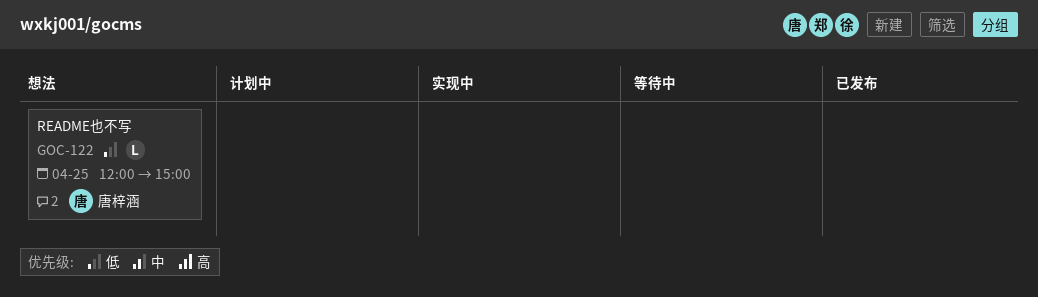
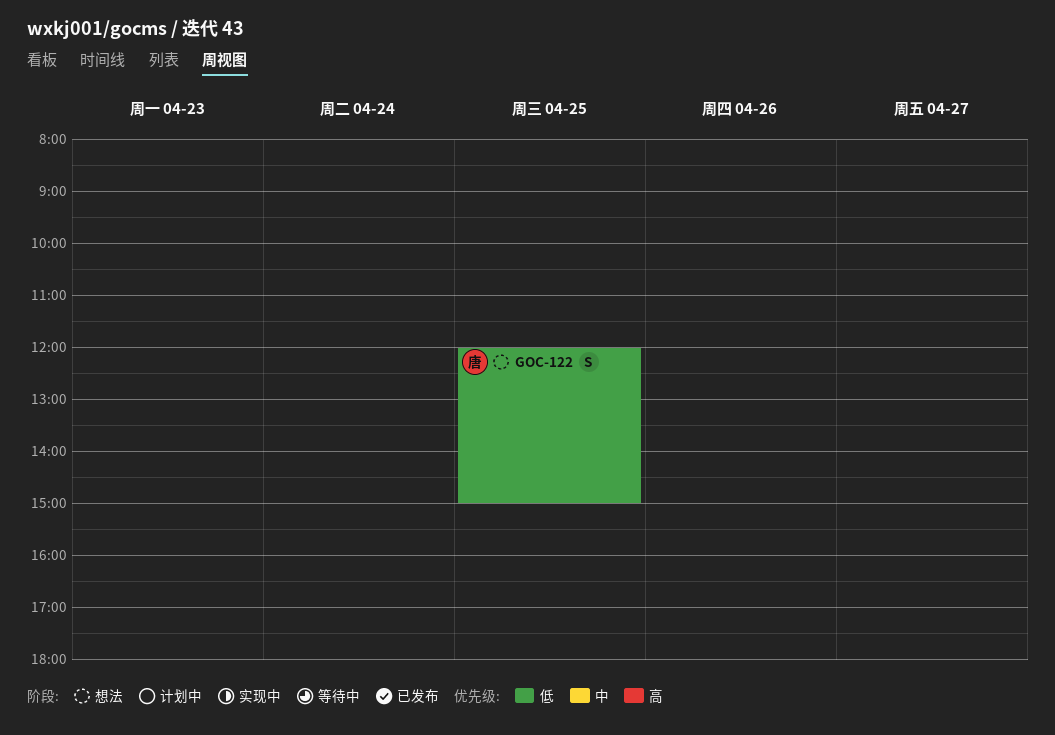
GOC-122, estimate: L -> S

